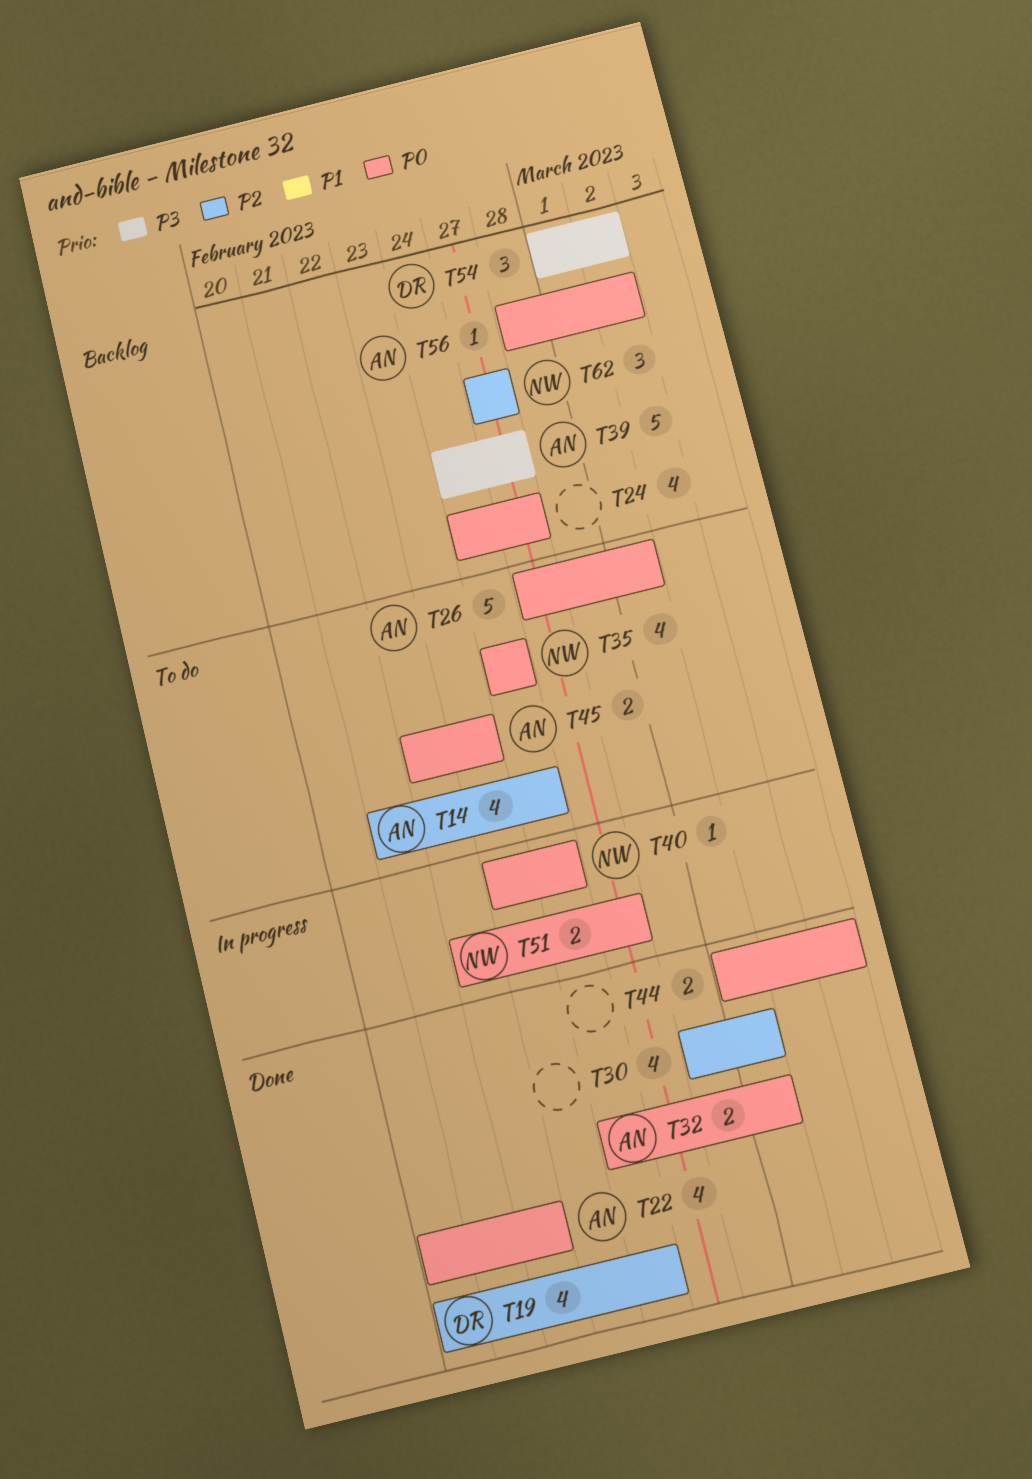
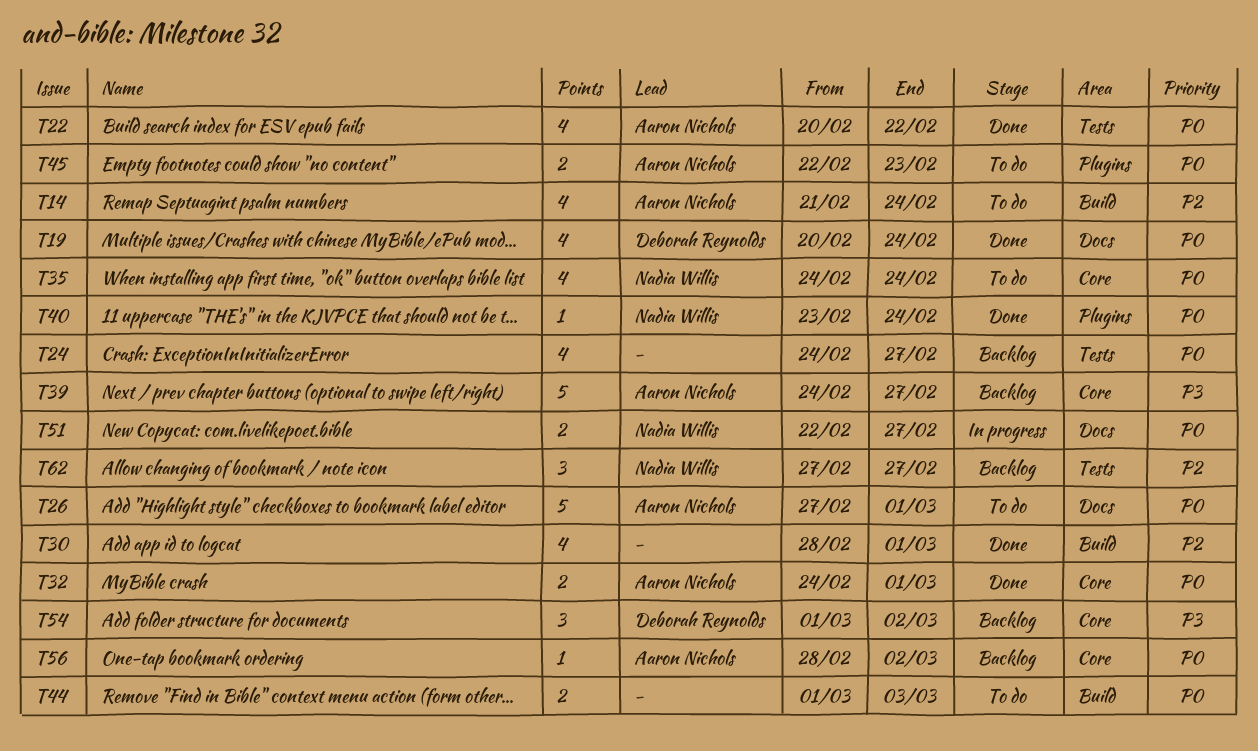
T19, priority: P2 -> P0
T40, status: In progress -> Done
T44, status: Done -> To do

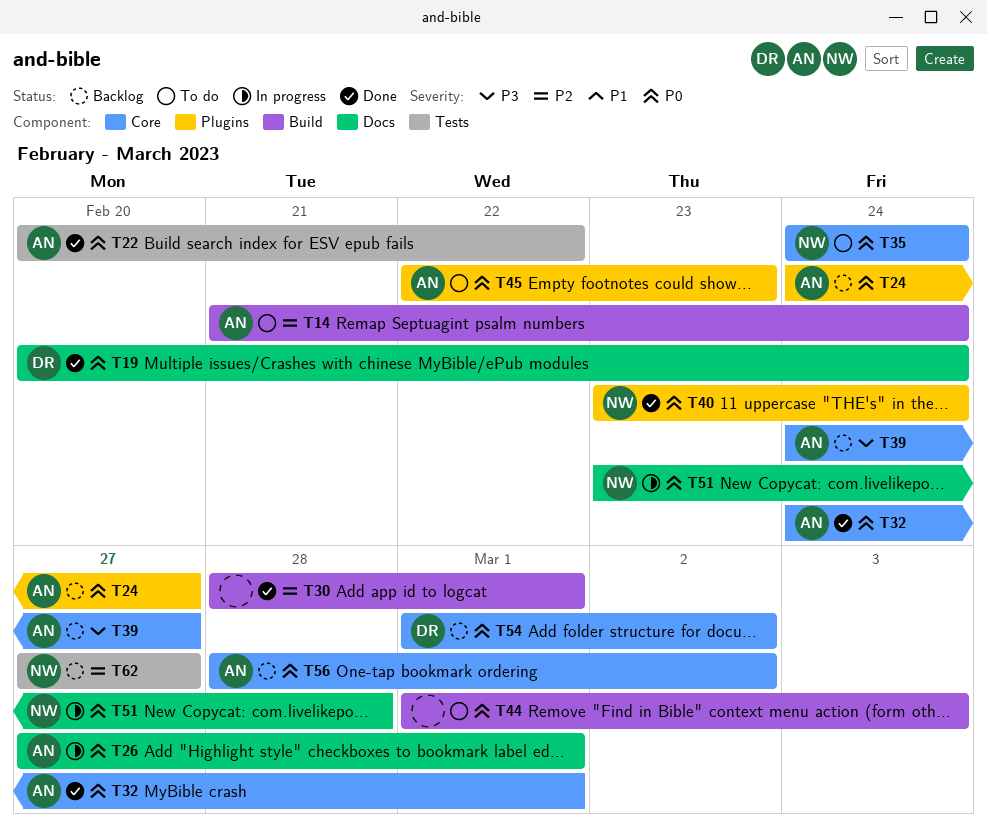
T24, owner: none -> Aaron Nichols
T24, label: Tests -> Plugins
T26, status: To do -> In progress
T51, start: Feb 22 -> Feb 23
T51, due: Feb 27 -> Feb 28
T54, priority: P3 -> P0

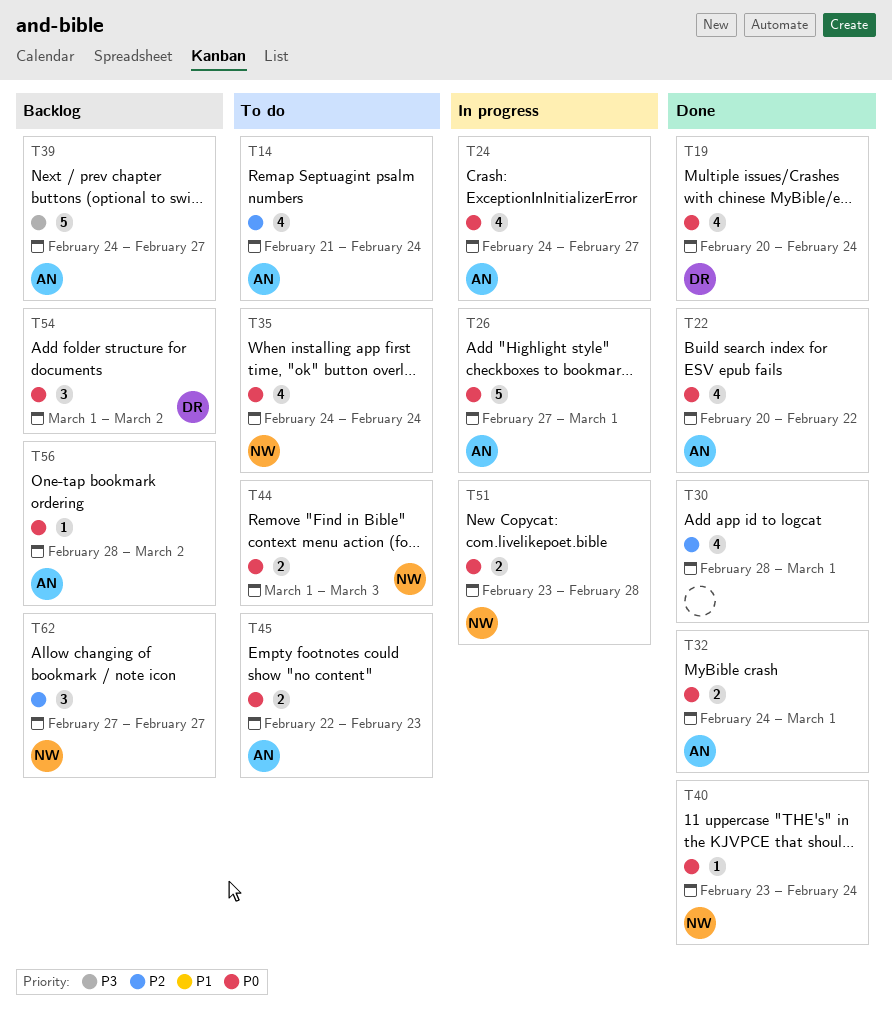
T24, status: Backlog -> In progress
T44, owner: none -> NW

